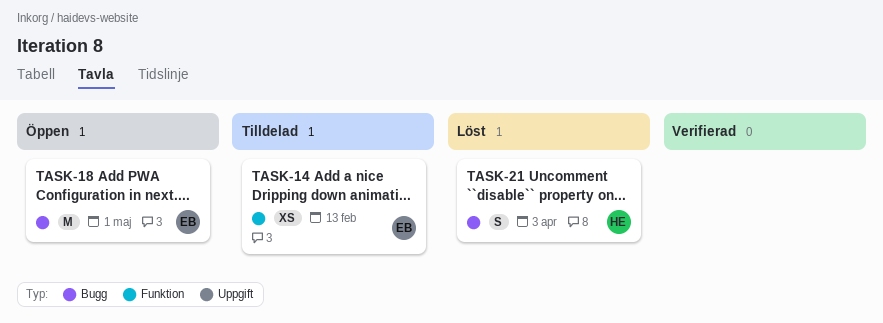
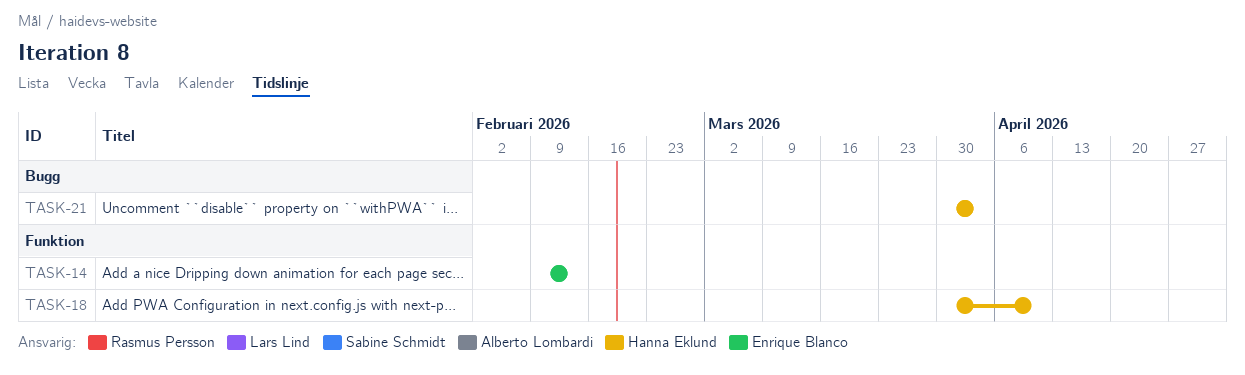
TASK-18, owner: Enrique Blanco -> Hanna Eklund
TASK-18, label: Bugg -> Funktion
TASK-18, due: May 1 -> Apr 10

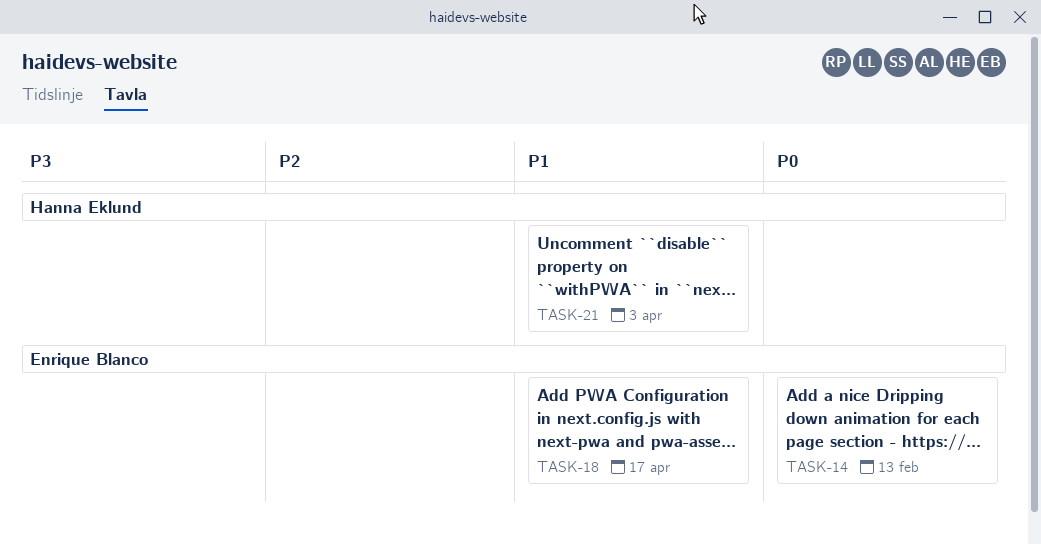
TASK-18, owner: Hanna Eklund -> Enrique Blanco
TASK-18, due: Apr 10 -> Apr 17

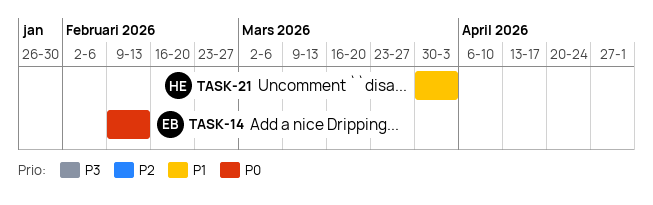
TASK-18: present -> none

